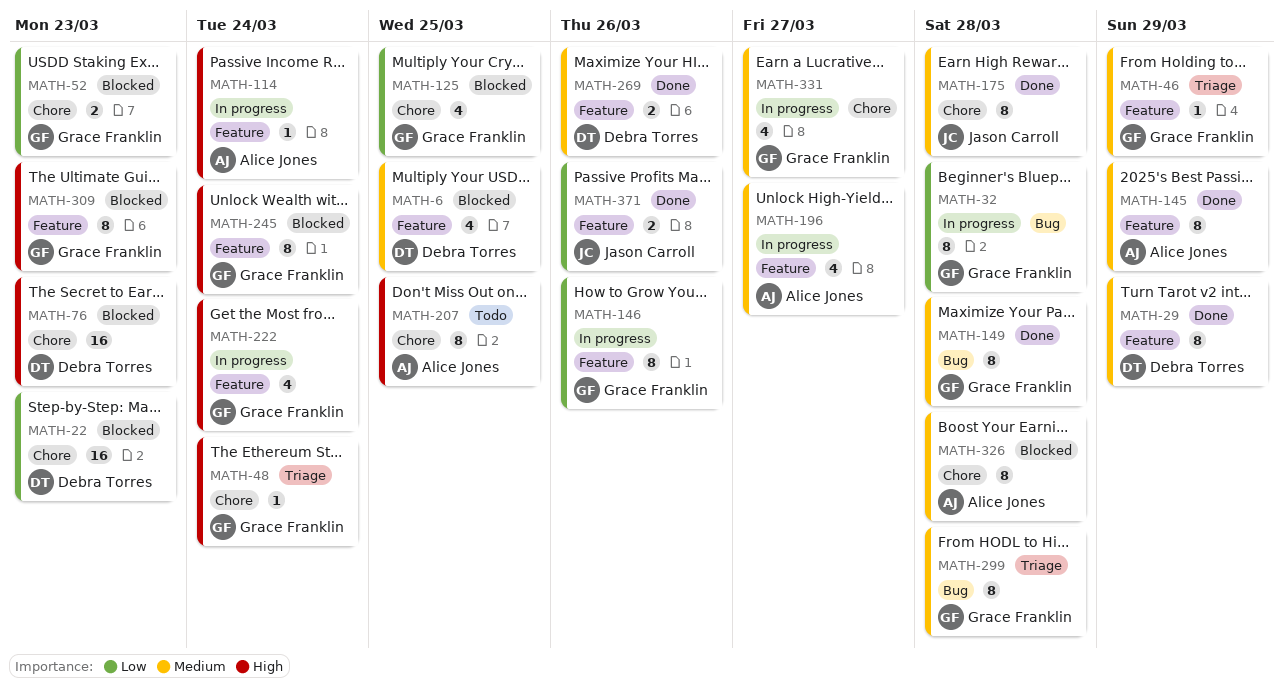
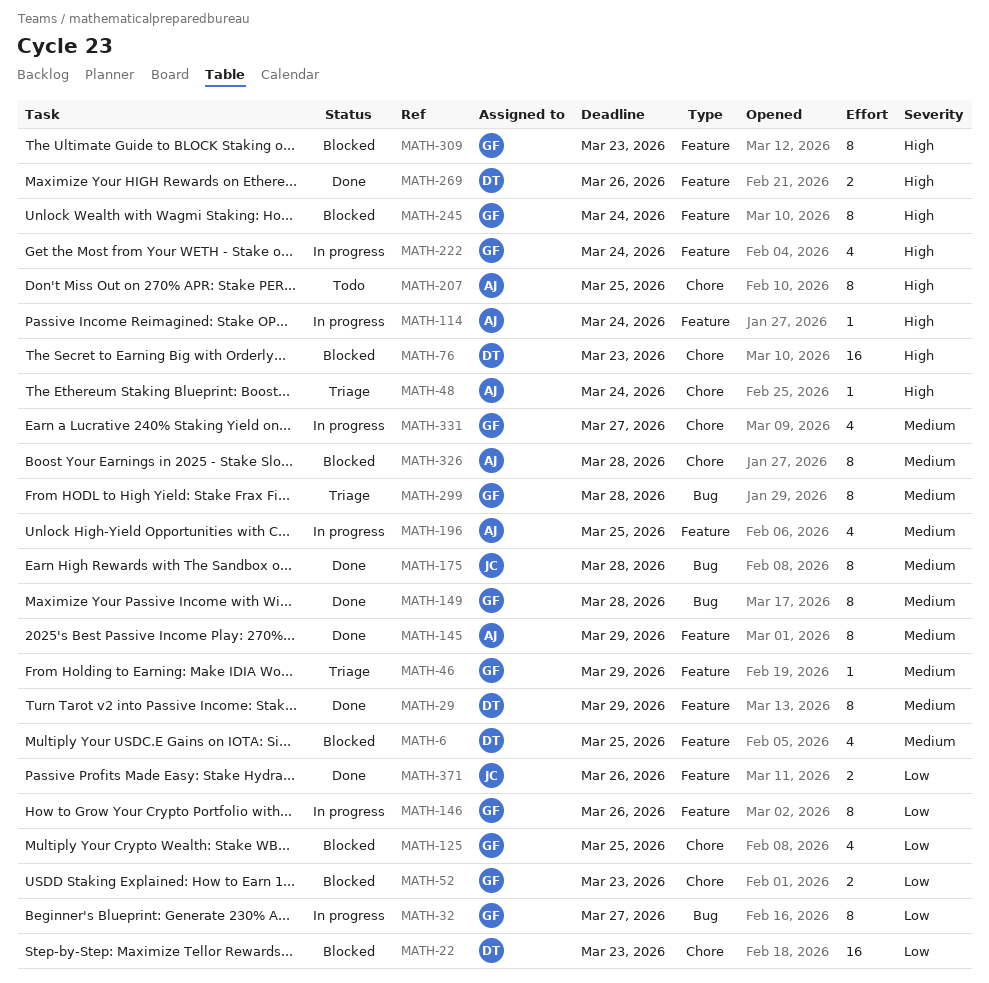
MATH-32, due: Mar 28 -> Mar 27
MATH-48, owner: Grace Franklin -> Alice Jones
MATH-175, label: Chore -> Bug
MATH-196, due: Mar 27 -> Mar 25
MATH-269, priority: Medium -> High

